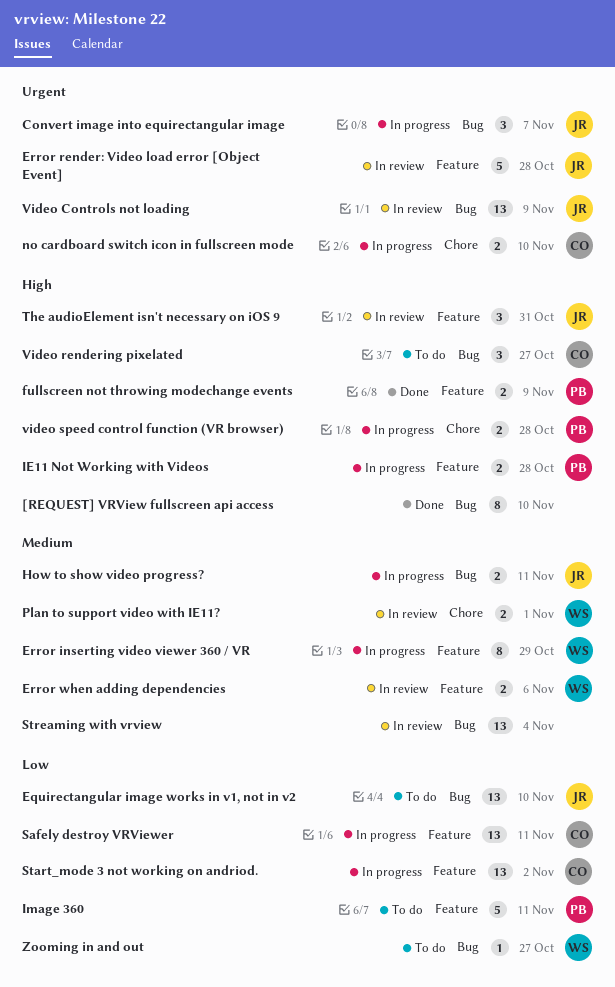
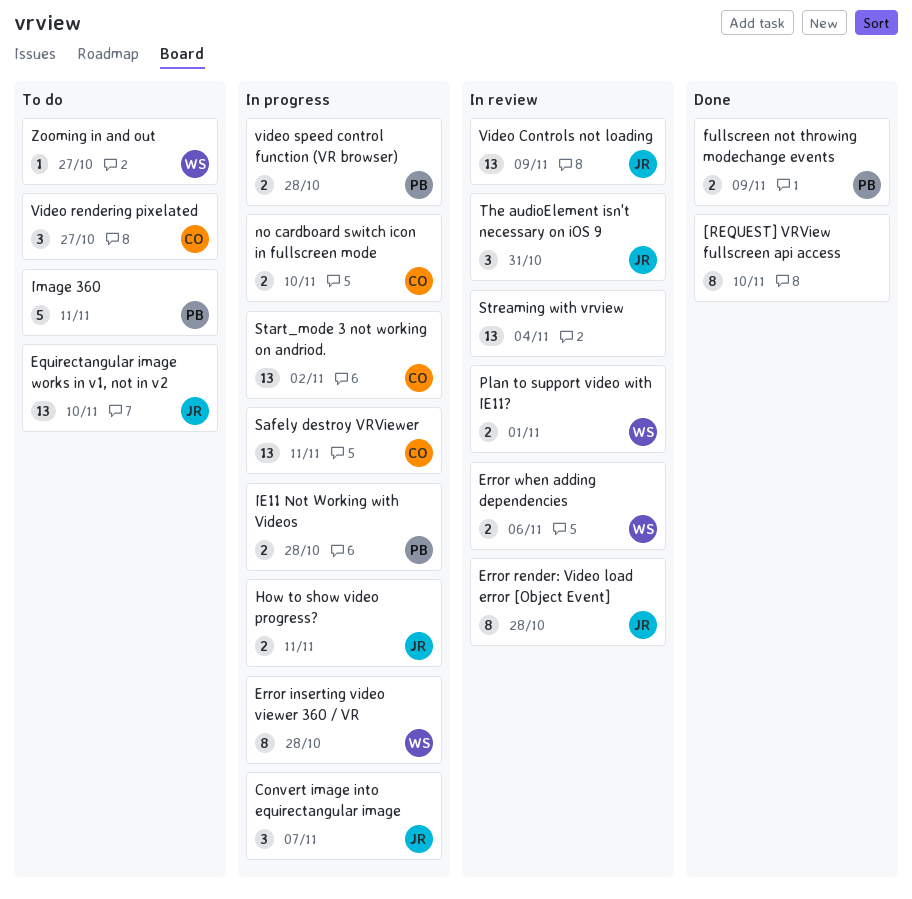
Error inserting video viewer 360 / VR, due: Oct 29 -> Oct 28
Error render: Video load error [Object Event], estimate: 5 -> 8

